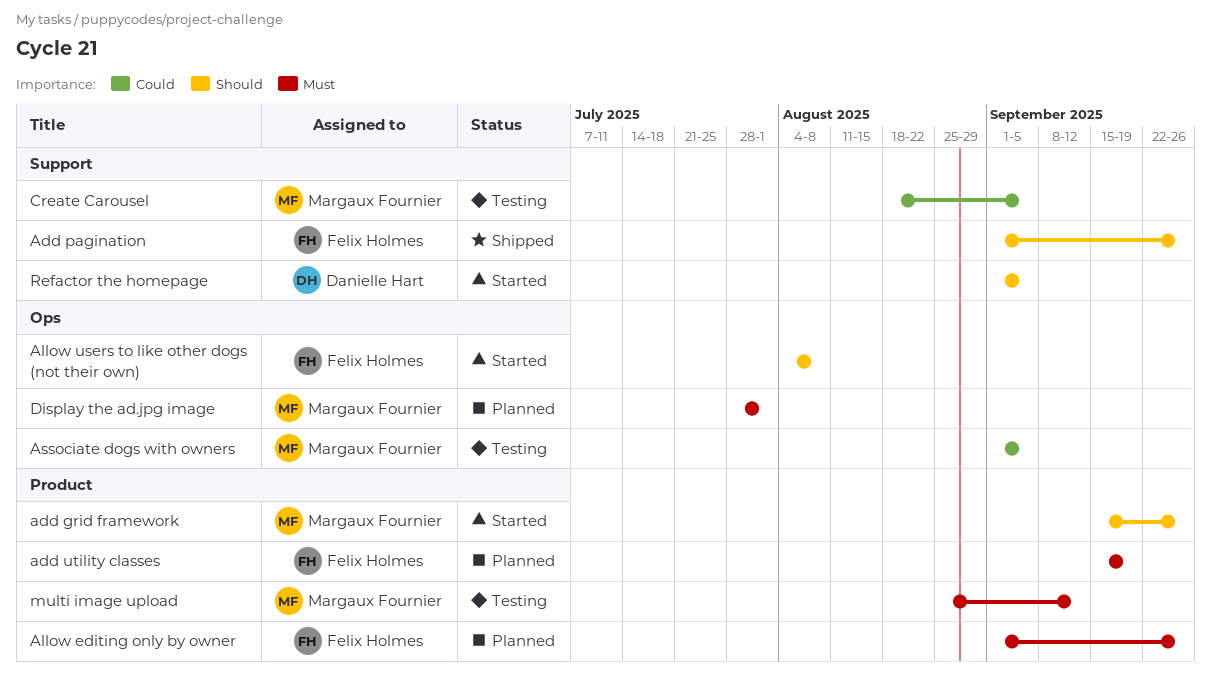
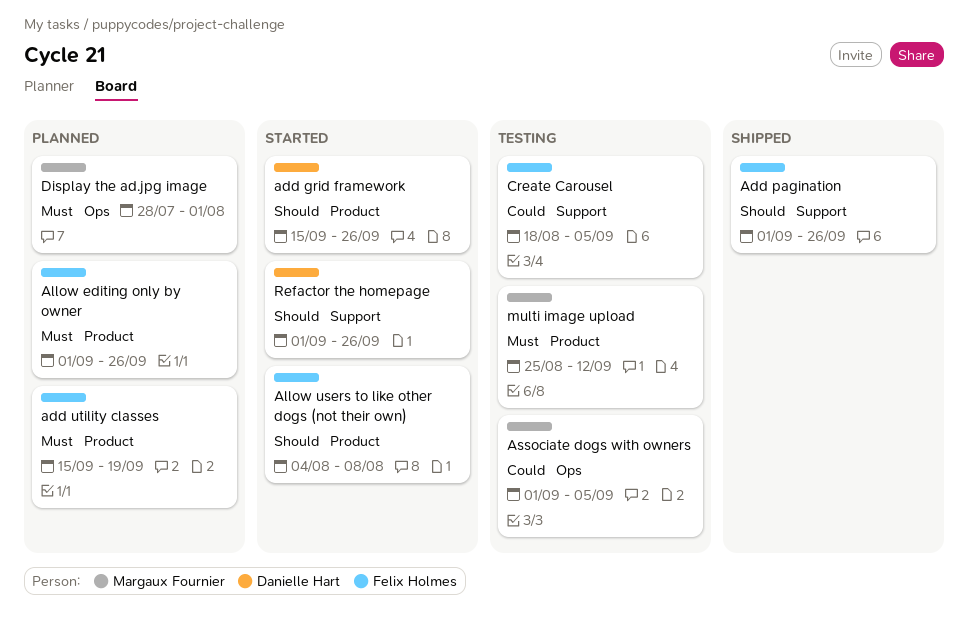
add grid framework, owner: Margaux Fournier -> Danielle Hart
Allow users to like other dogs (not their own), label: Ops -> Product
Create Carousel, owner: Margaux Fournier -> Felix Holmes
Refactor the homepage, due: Sep 5 -> Sep 26

